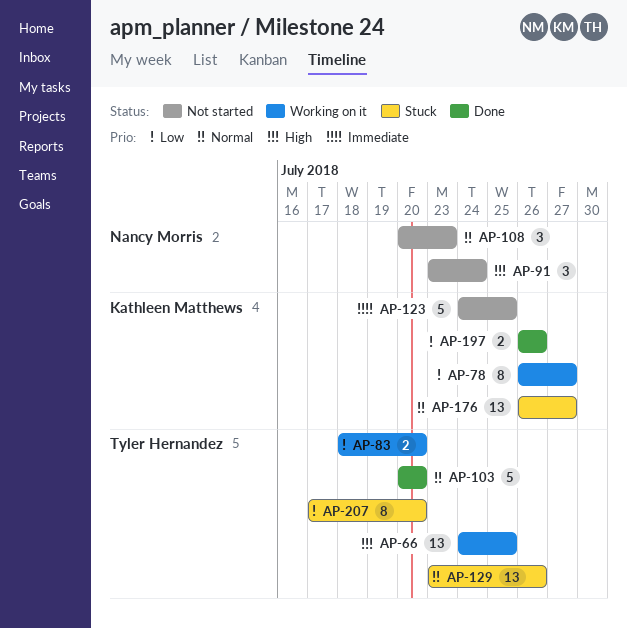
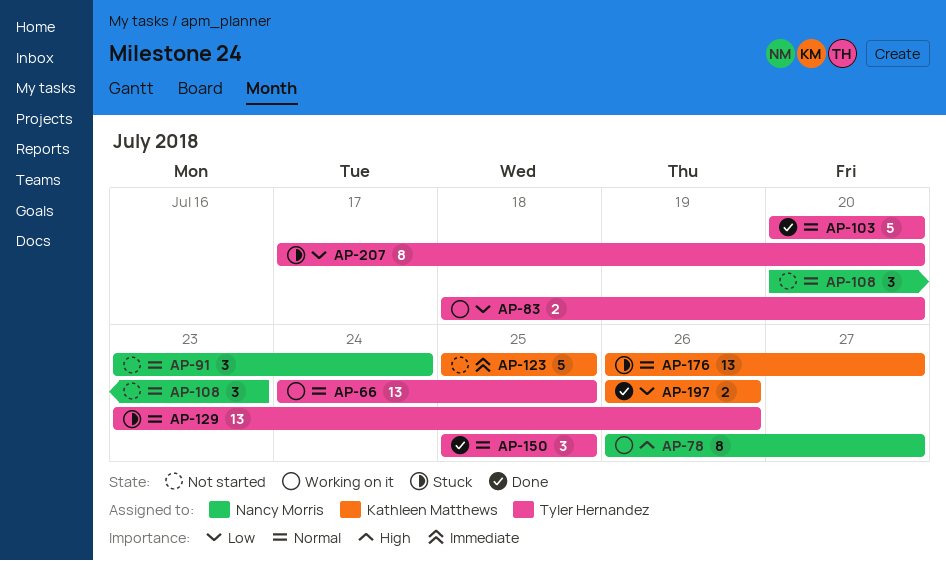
AP-66, priority: High -> Normal
AP-78, owner: Kathleen Matthews -> Nancy Morris
AP-78, priority: Low -> High
AP-91, priority: High -> Normal
AP-123, start: Jul 24 -> Jul 25
AP-150: none -> present

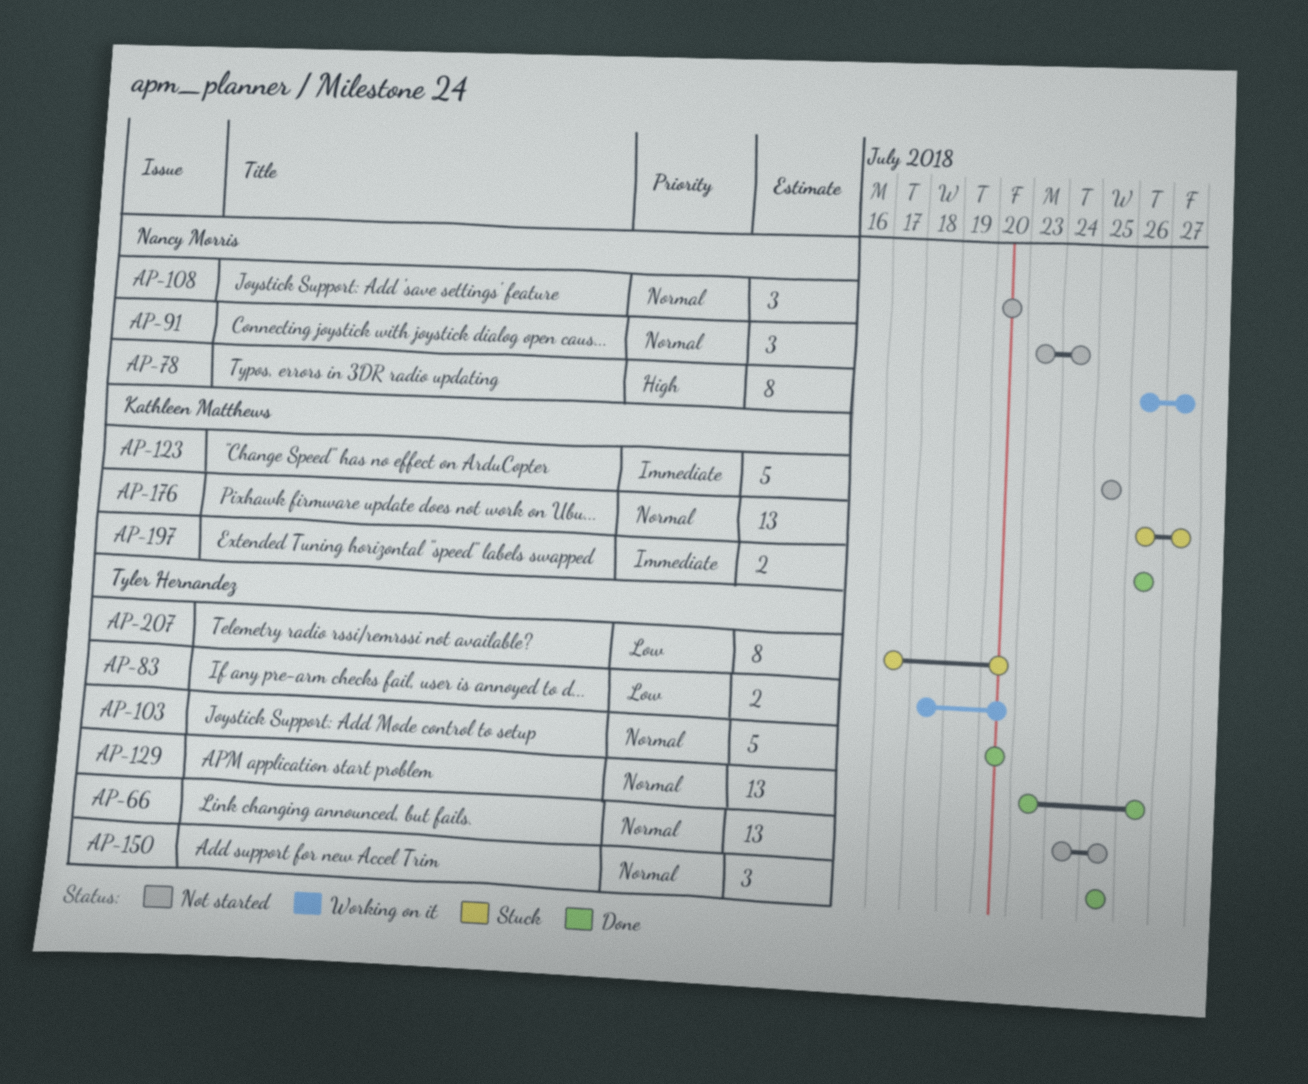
AP-66, status: Working on it -> Not started
AP-108, due: Jul 23 -> Jul 20
AP-129, status: Stuck -> Done
AP-197, priority: Low -> Immediate

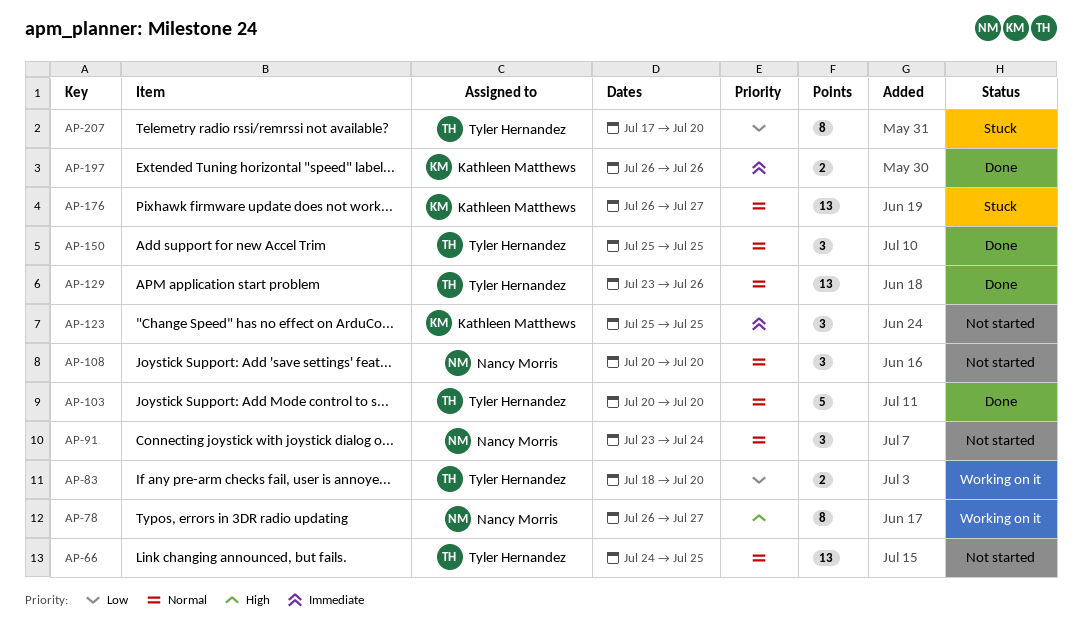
AP-123, estimate: 5 -> 3

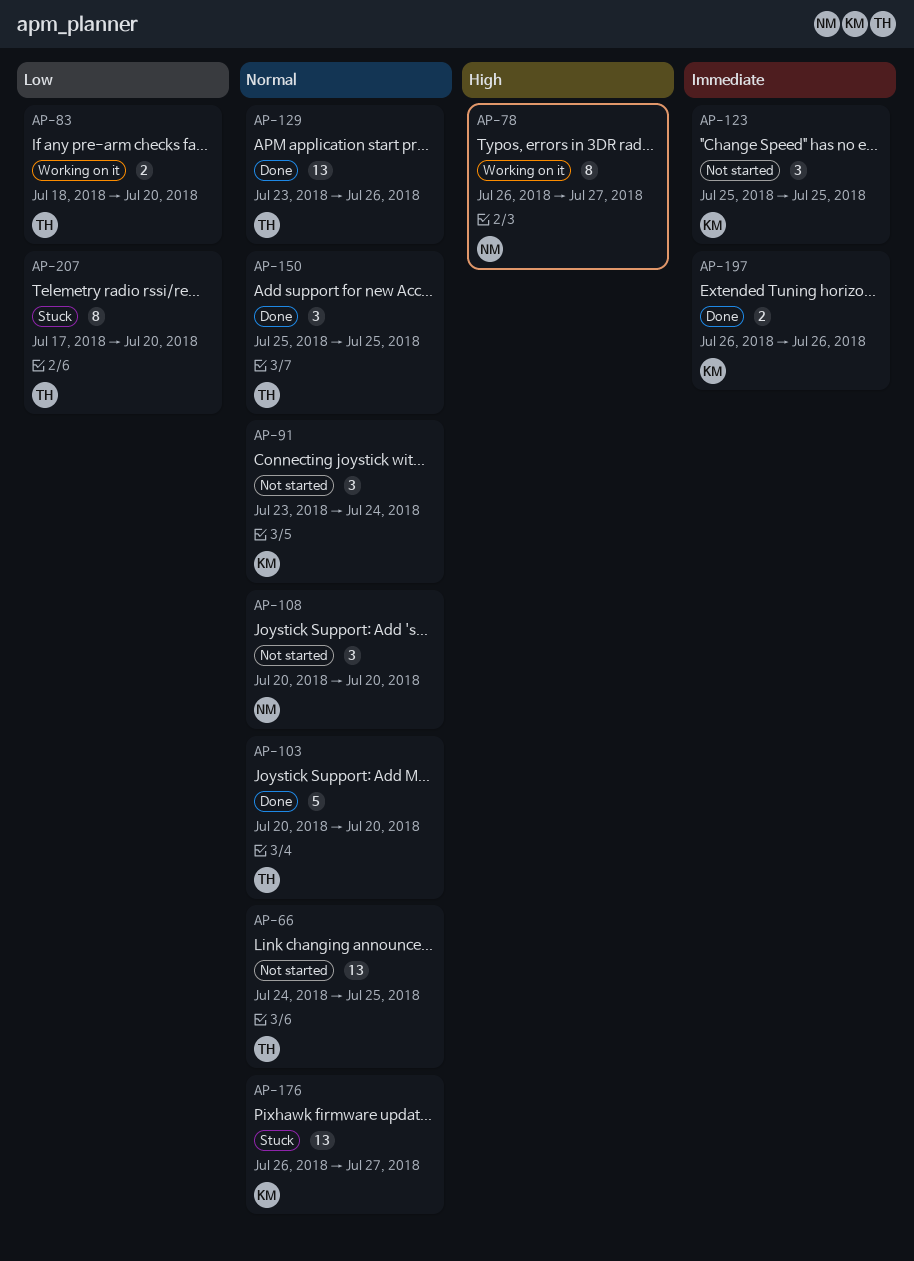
AP-91, owner: Nancy Morris -> Kathleen Matthews

